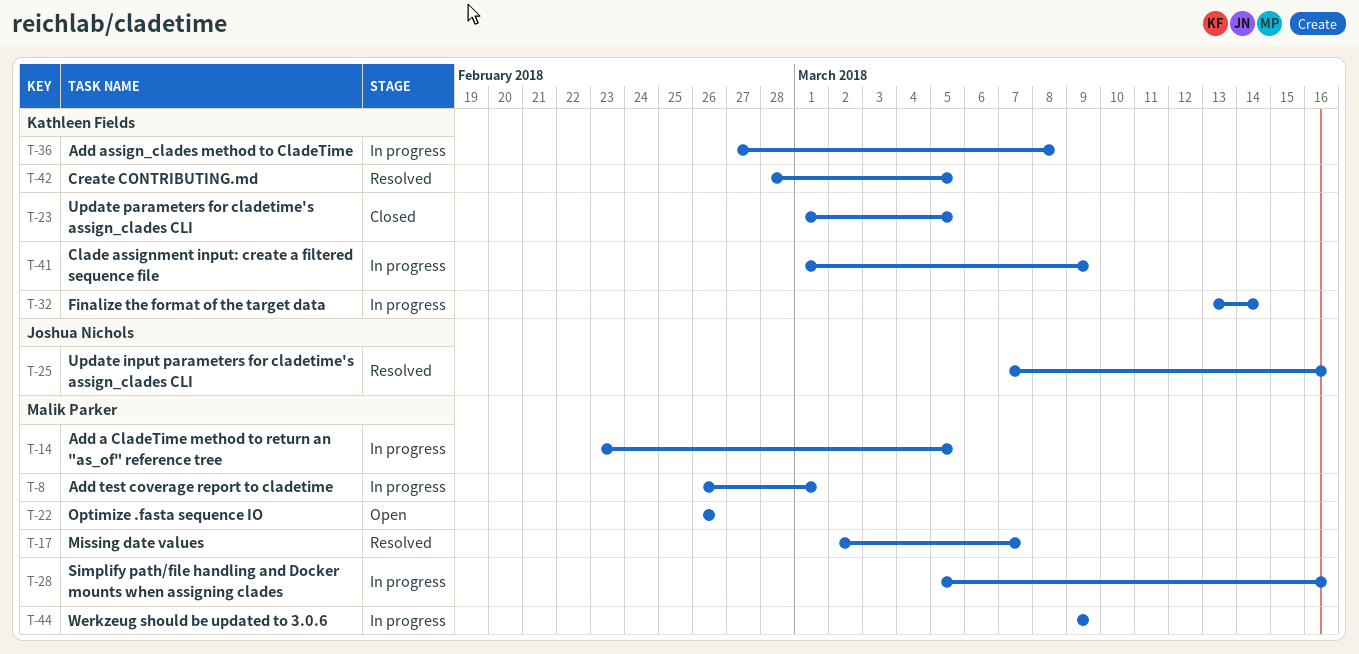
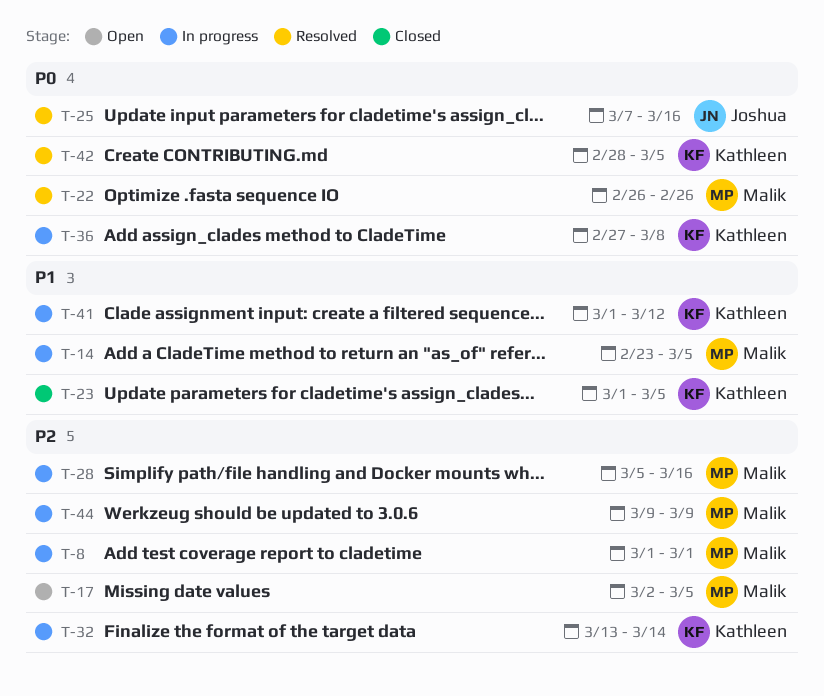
T-8, start: Feb 26 -> Mar 1
T-17, status: Resolved -> Open
T-17, due: Mar 7 -> Mar 5
T-22, status: Open -> Resolved
T-41, due: Mar 9 -> Mar 12

